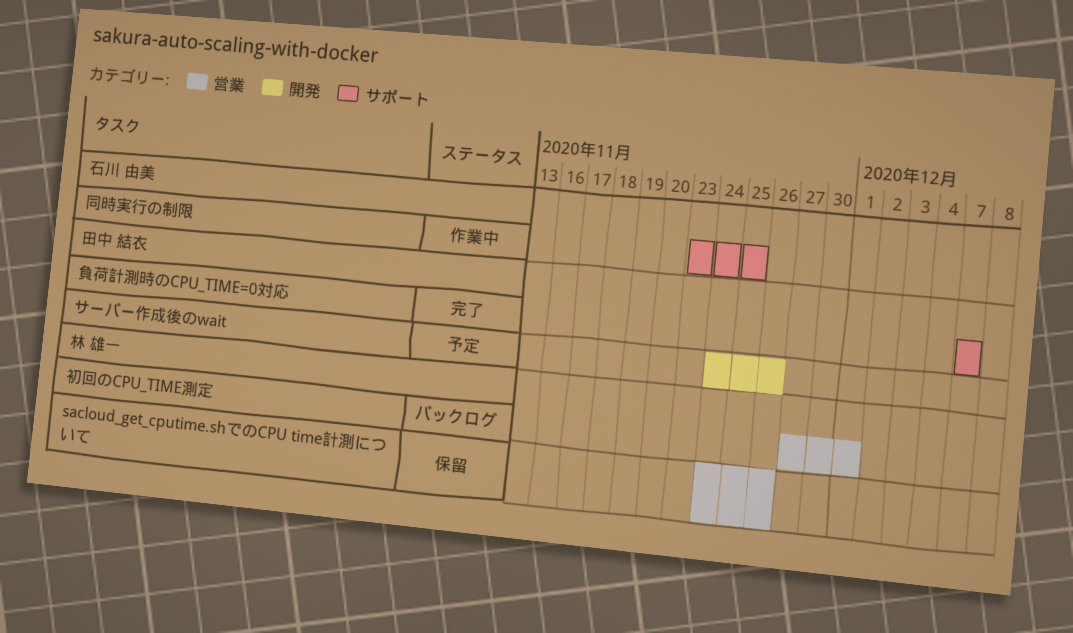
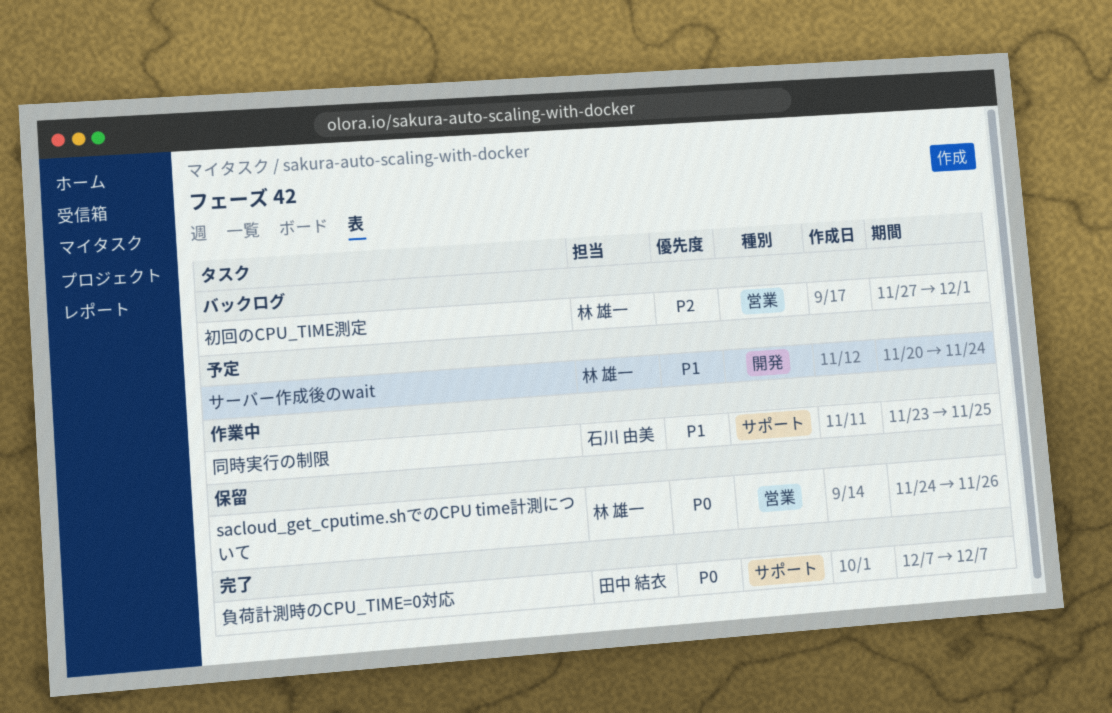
サーバー作成後のwait, owner: 田中 結衣 -> 林 雄一
サーバー作成後のwait, start: Nov 24 -> Nov 20
サーバー作成後のwait, due: Nov 26 -> Nov 24

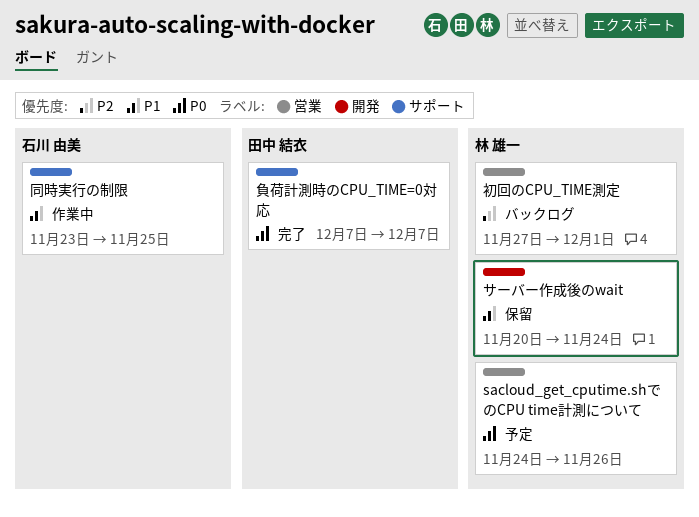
sacloud_get_cputime.shでのCPU time計測について, status: 保留 -> 予定
サーバー作成後のwait, status: 予定 -> 保留

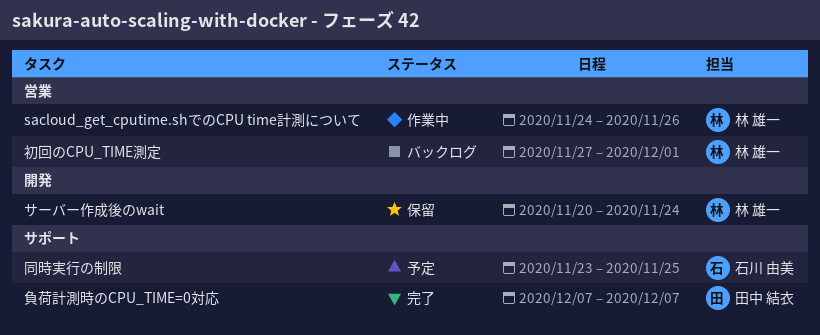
sacloud_get_cputime.shでのCPU time計測について, status: 予定 -> 作業中
同時実行の制限, status: 作業中 -> 予定

